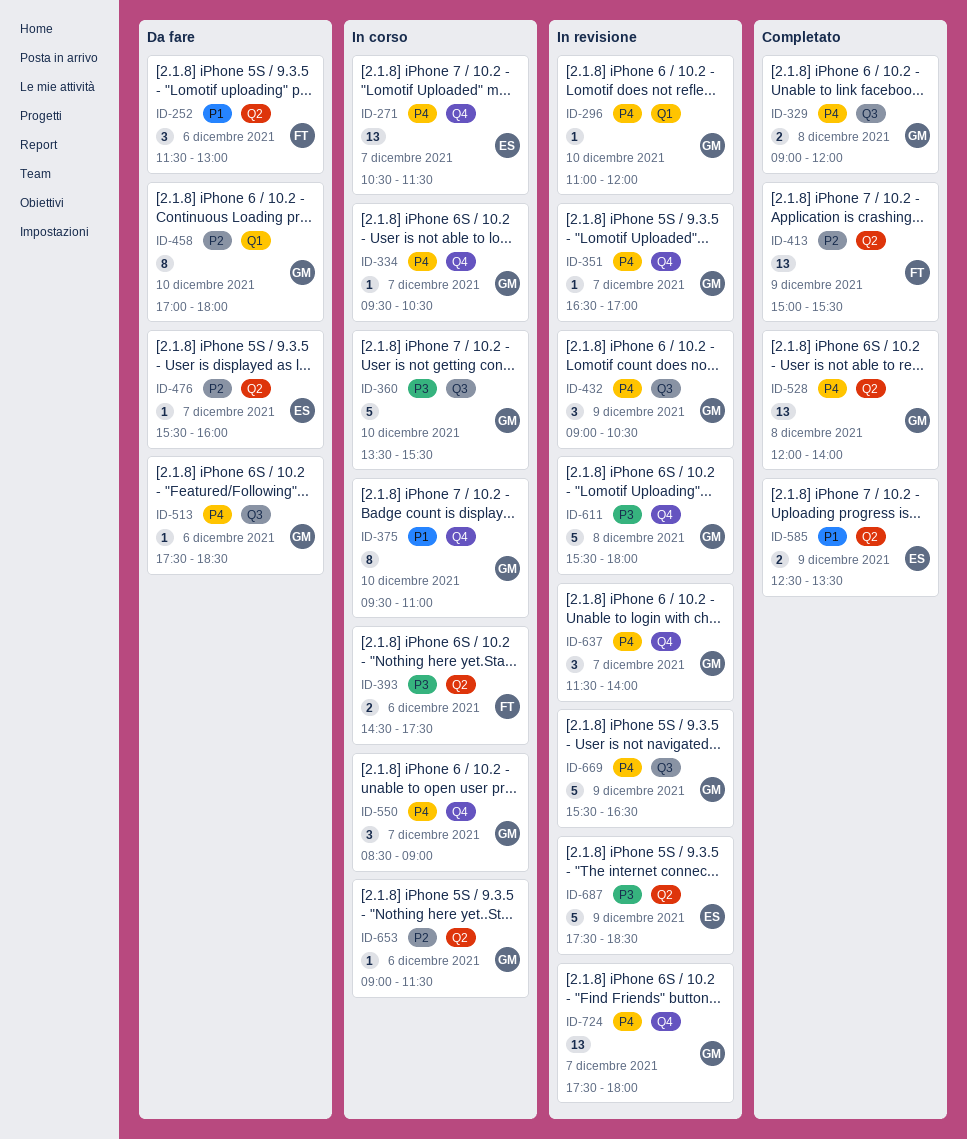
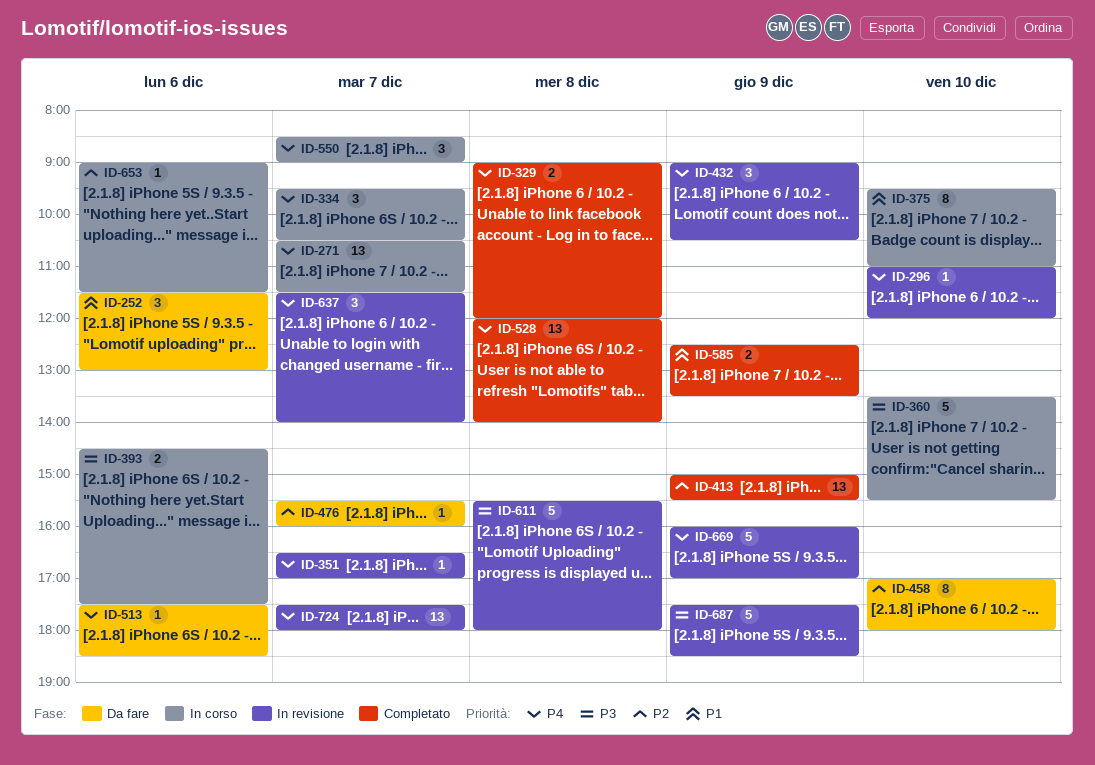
ID-334, estimate: 1 -> 3
ID-669, begins: 15:30 -> 16:00
ID-669, ends: 16:30 -> 17:00

